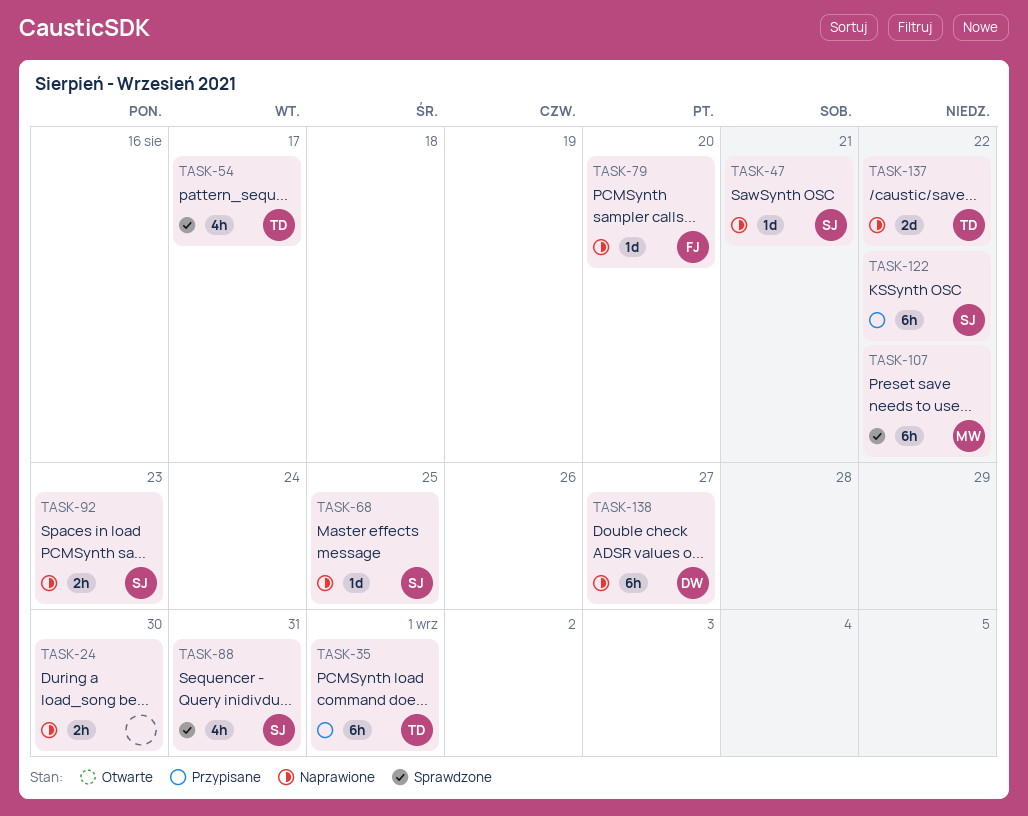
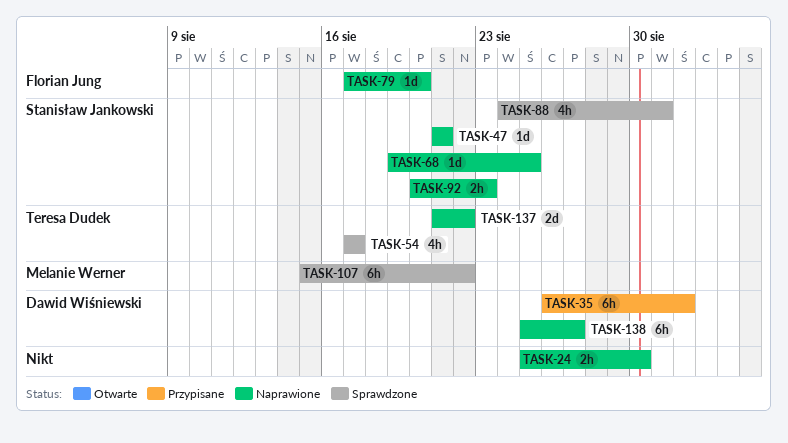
TASK-35, owner: Teresa Dudek -> Dawid Wiśniewski
TASK-122: present -> none

